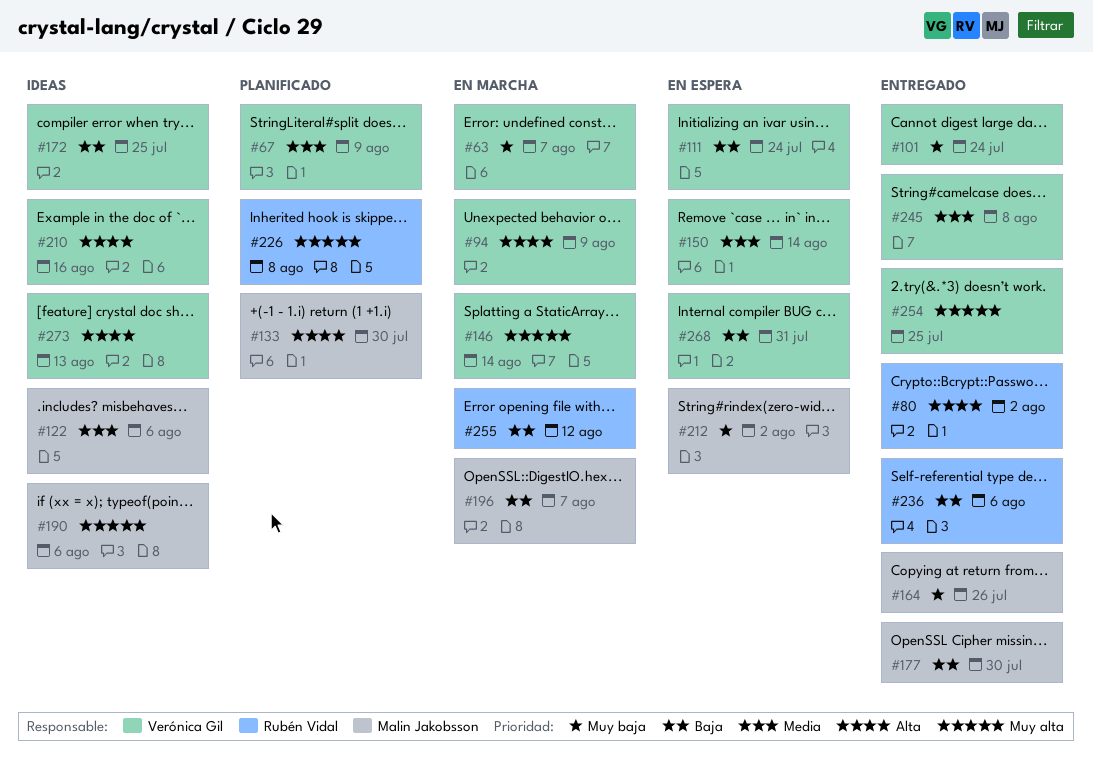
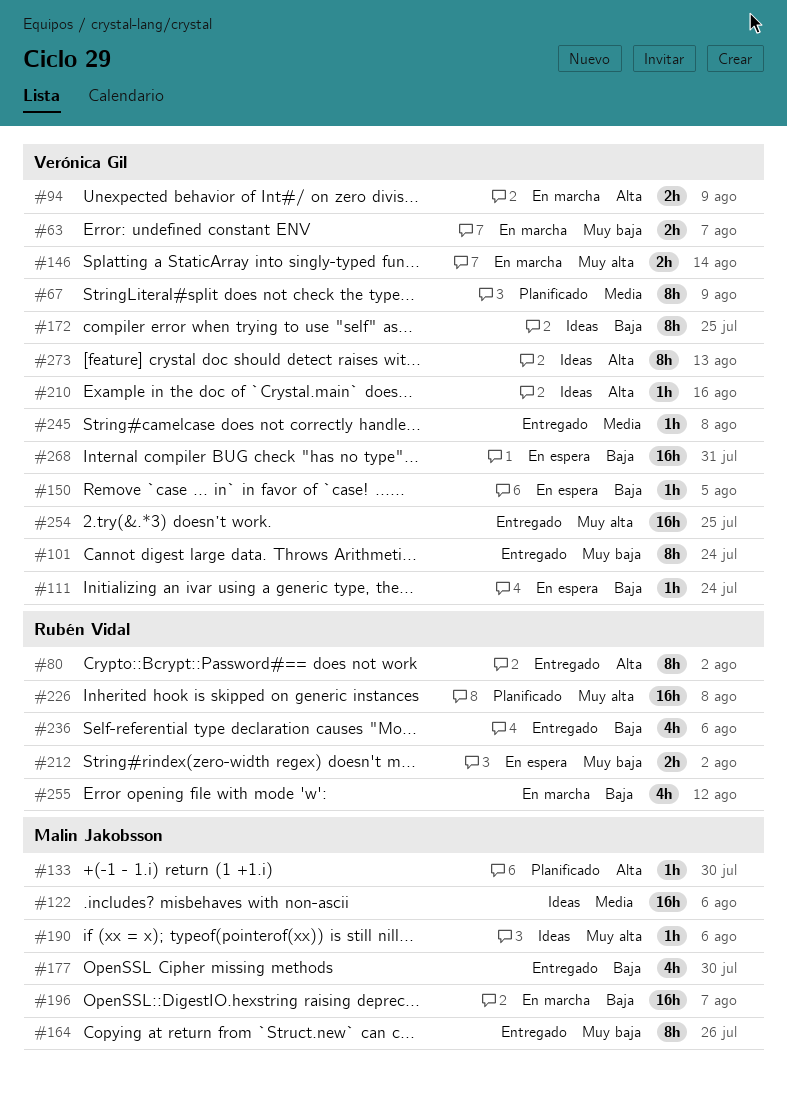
#150, priority: Media -> Baja
#150, due: Aug 14 -> Aug 5
#212, owner: Malin Jakobsson -> Rubén Vidal

